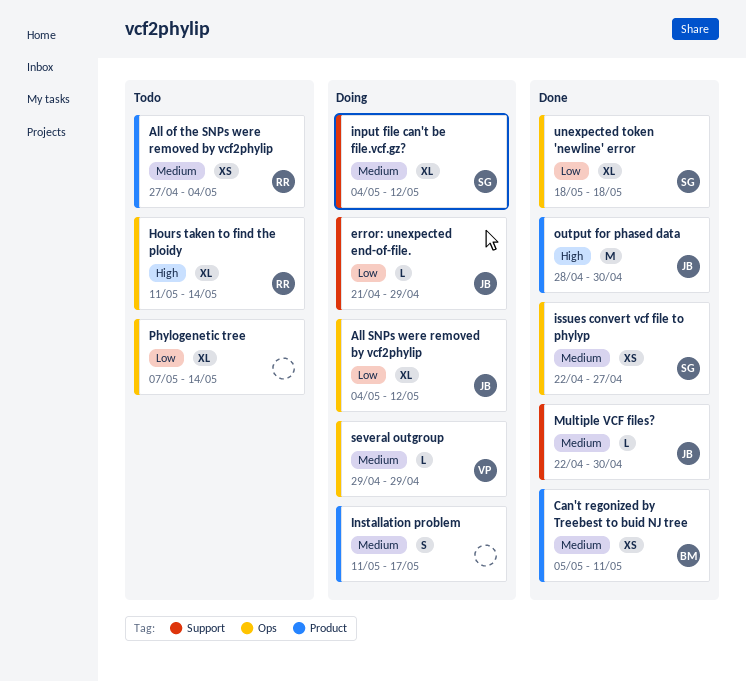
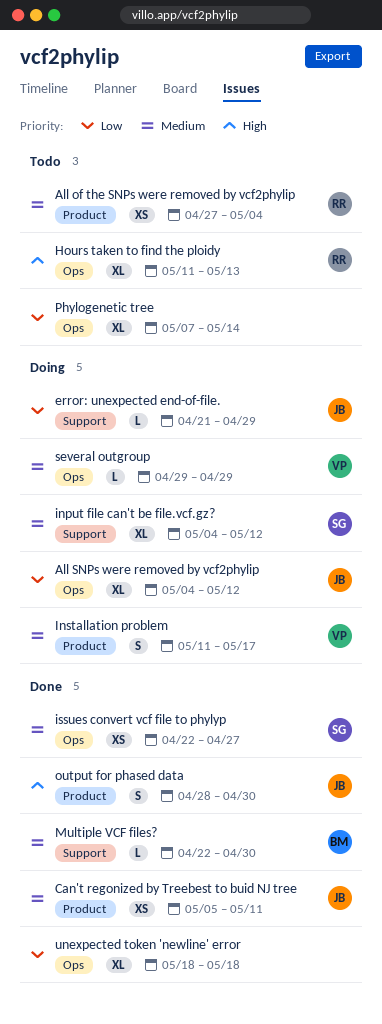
Can't regonized by Treebest to buid NJ tree, owner: BM -> JB
Hours taken to find the ploidy, due: May 14 -> May 13
Installation problem, owner: none -> VP
Multiple VCF files?, owner: JB -> BM
output for phased data, estimate: M -> S
unexpected token 'newline' error, owner: SG -> none

